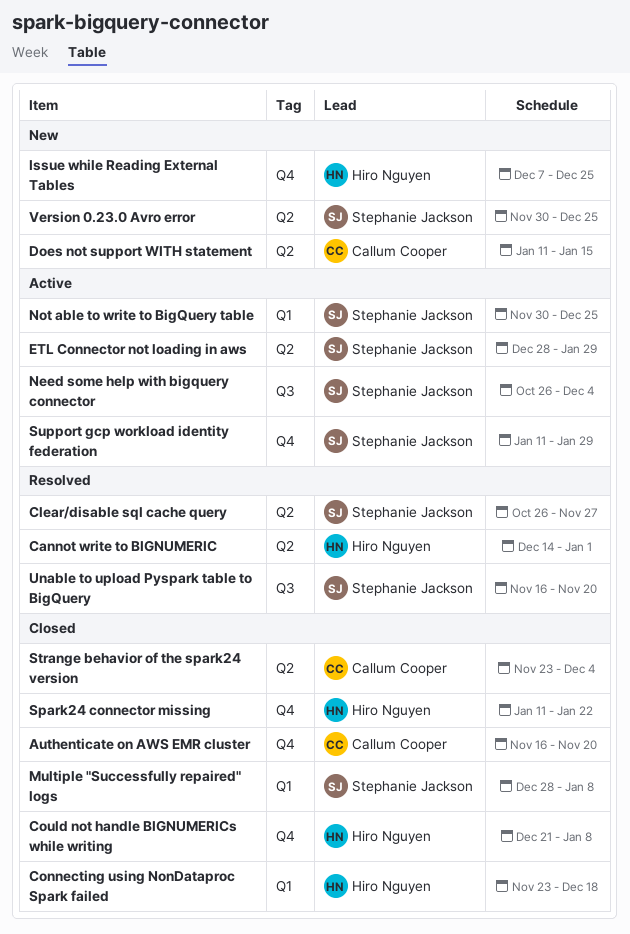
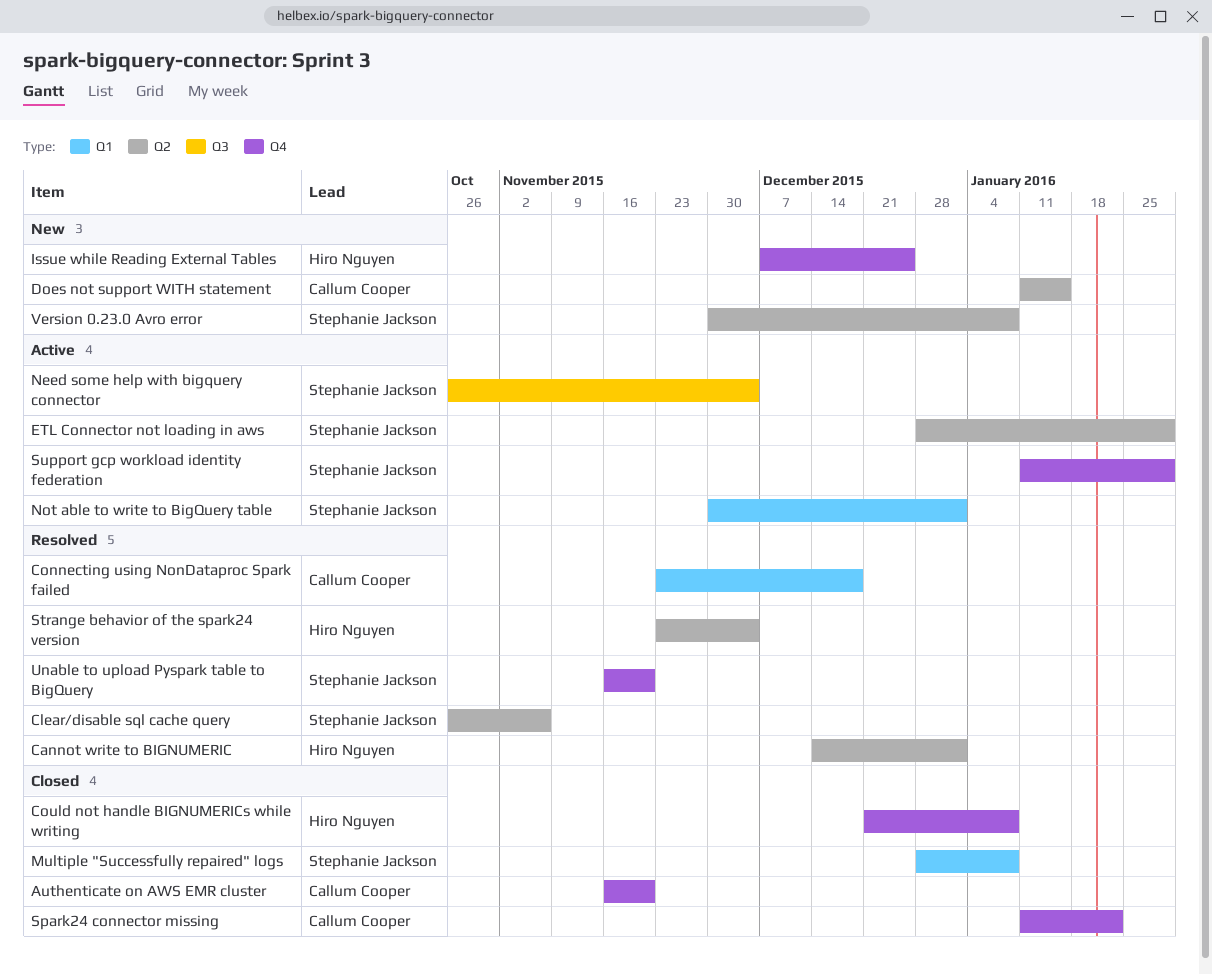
Clear/disable sql cache query, due: Nov 27 -> Nov 6
Connecting using NonDataproc Spark failed, status: Closed -> Resolved
Connecting using NonDataproc Spark failed, owner: Hiro Nguyen -> Callum Cooper
Not able to write to BigQuery table, due: Dec 25 -> Jan 1
Spark24 connector missing, owner: Hiro Nguyen -> Callum Cooper
Strange behavior of the spark24 version, status: Closed -> Resolved
Strange behavior of the spark24 version, owner: Callum Cooper -> Hiro Nguyen
Unable to upload Pyspark table to BigQuery, label: Q3 -> Q4
Version 0.23.0 Avro error, due: Dec 25 -> Jan 8

